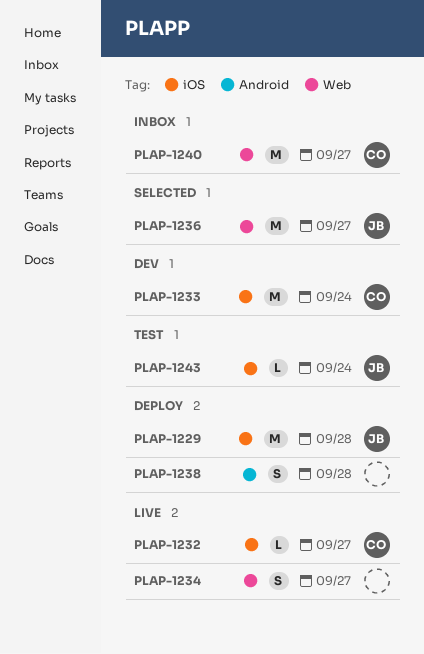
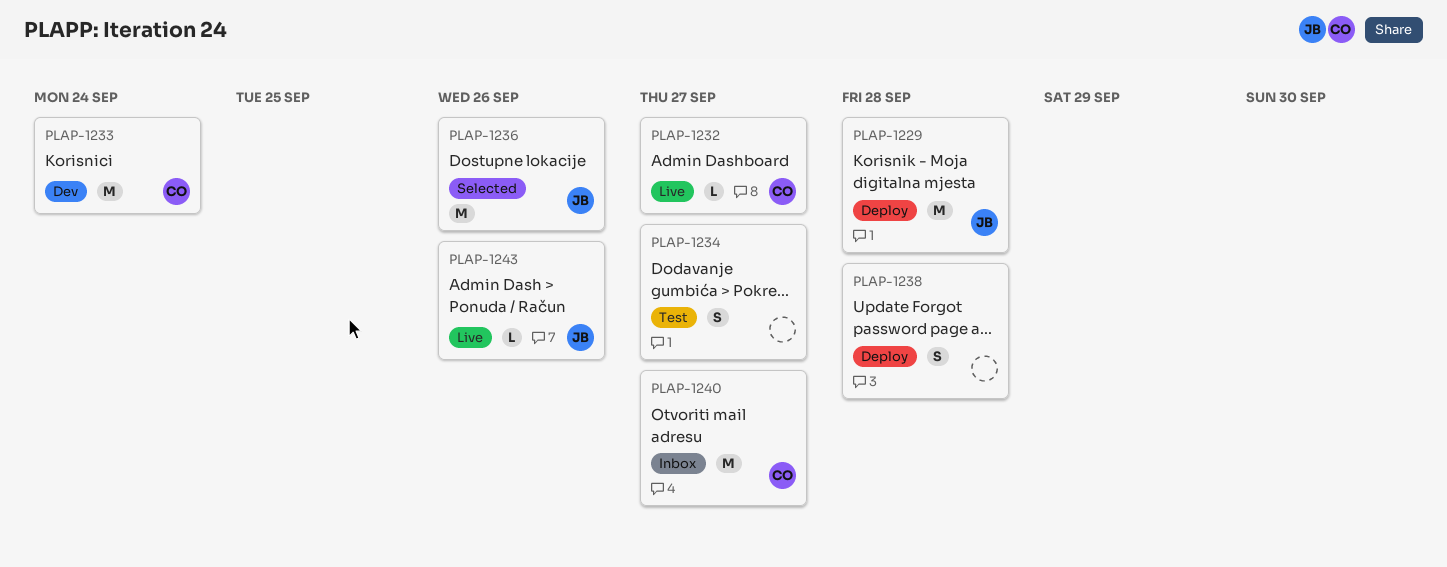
PLAP-1234, status: Live -> Test
PLAP-1236, due: Sep 27 -> Sep 26
PLAP-1243, status: Test -> Live
PLAP-1243, due: Sep 24 -> Sep 26

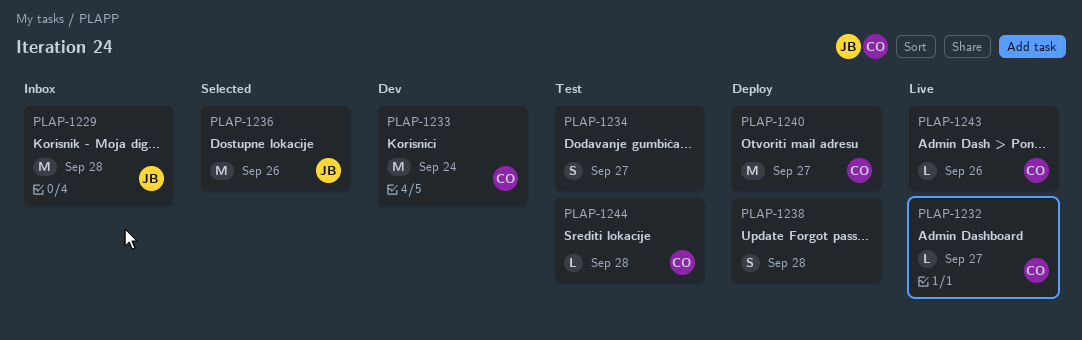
PLAP-1229, status: Deploy -> Inbox
PLAP-1240, status: Inbox -> Deploy
PLAP-1243, owner: JB -> CO
PLAP-1244: none -> present

